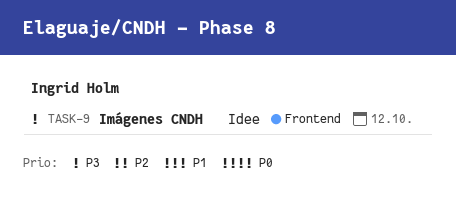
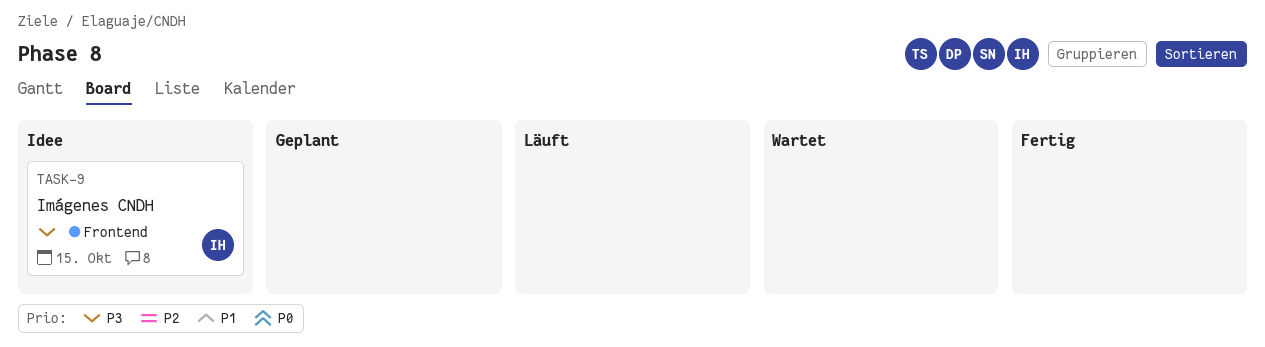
TASK-9, due: Oct 12 -> Oct 15

